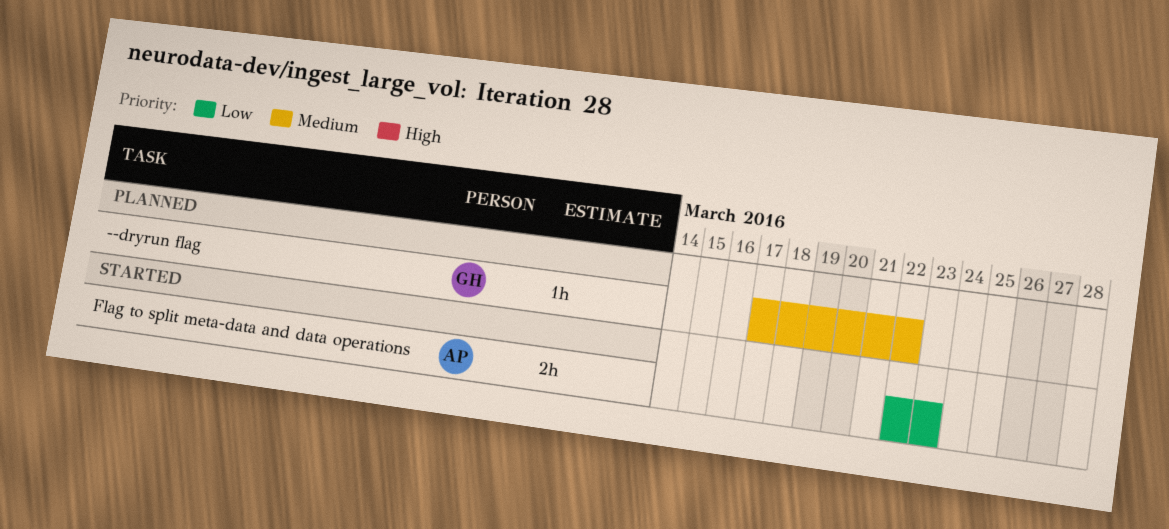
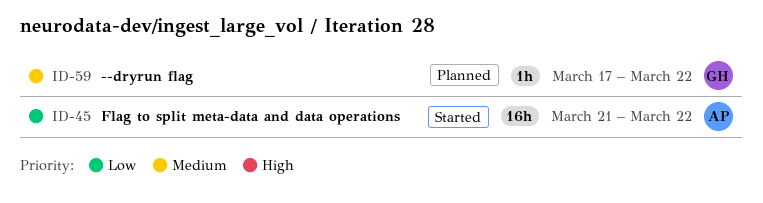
Flag to split meta-data and data operations, estimate: 2h -> 16h
Flag to split meta-data and data operations, start: Mar 22 -> Mar 21
Flag to split meta-data and data operations, due: Mar 23 -> Mar 22

